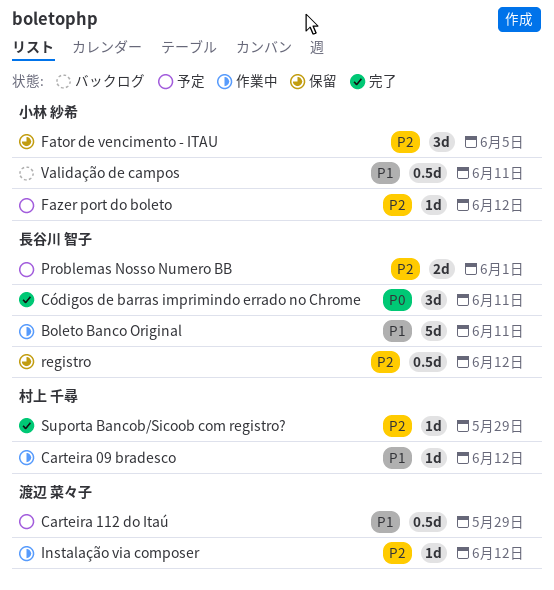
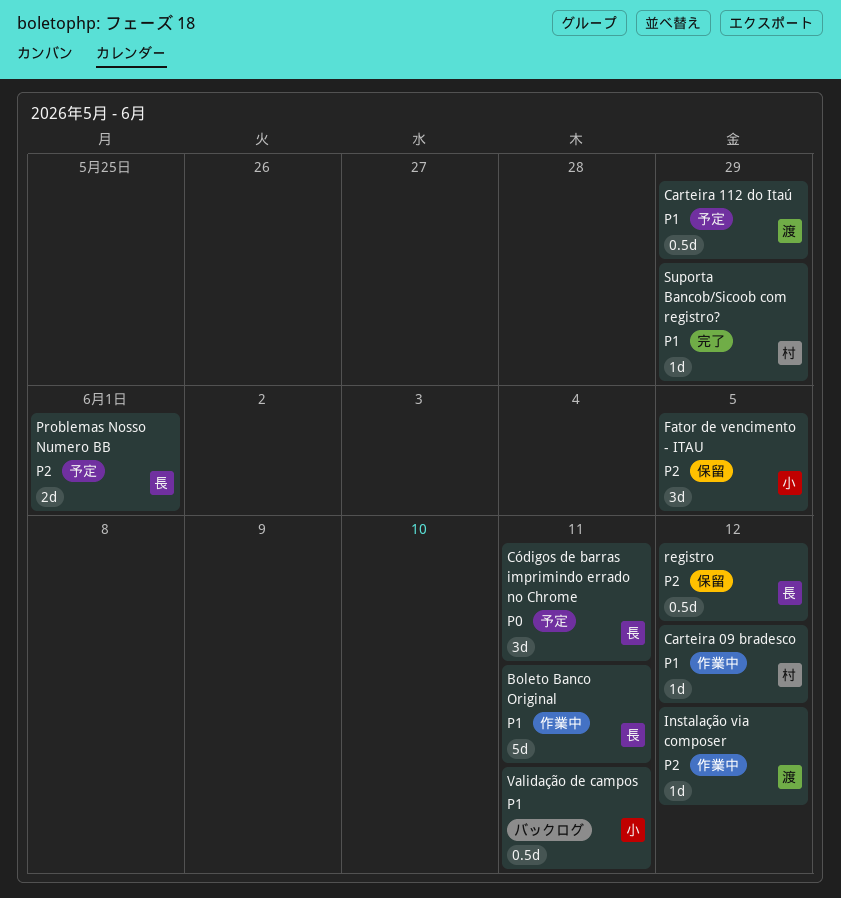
Códigos de barras imprimindo errado no Chrome, status: 完了 -> 予定
Fazer port do boleto: present -> none
Suporta Bancob/Sicoob com registro?, priority: P2 -> P1

